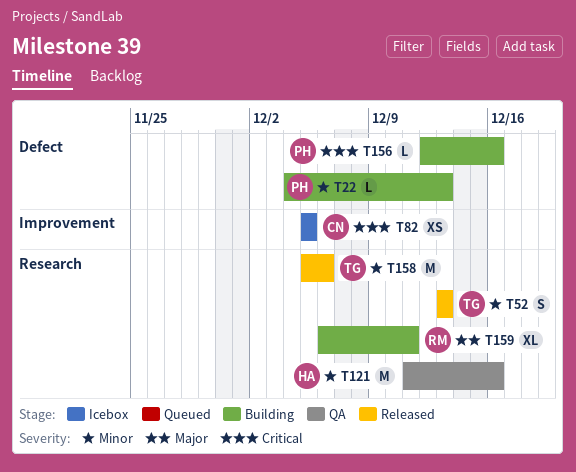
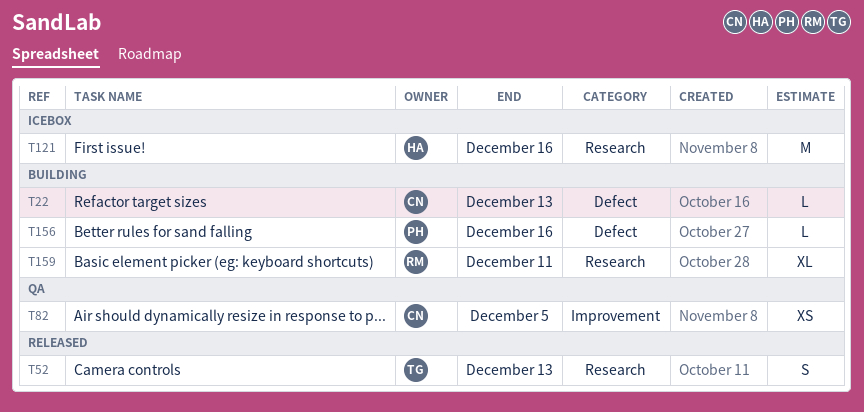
T22, owner: PH -> CN
T82, status: Icebox -> QA
T121, status: QA -> Icebox
T158: present -> none

